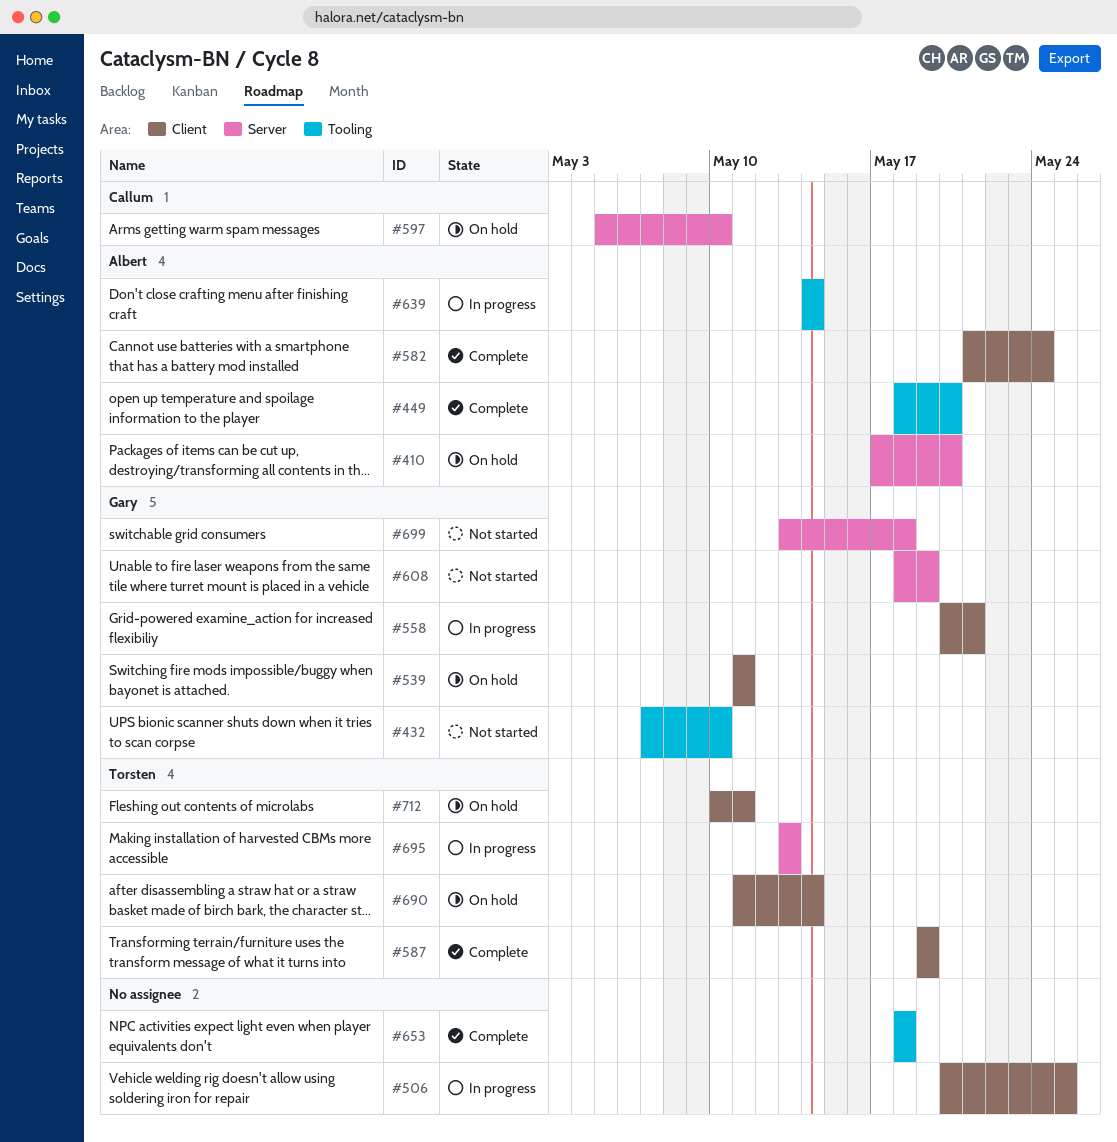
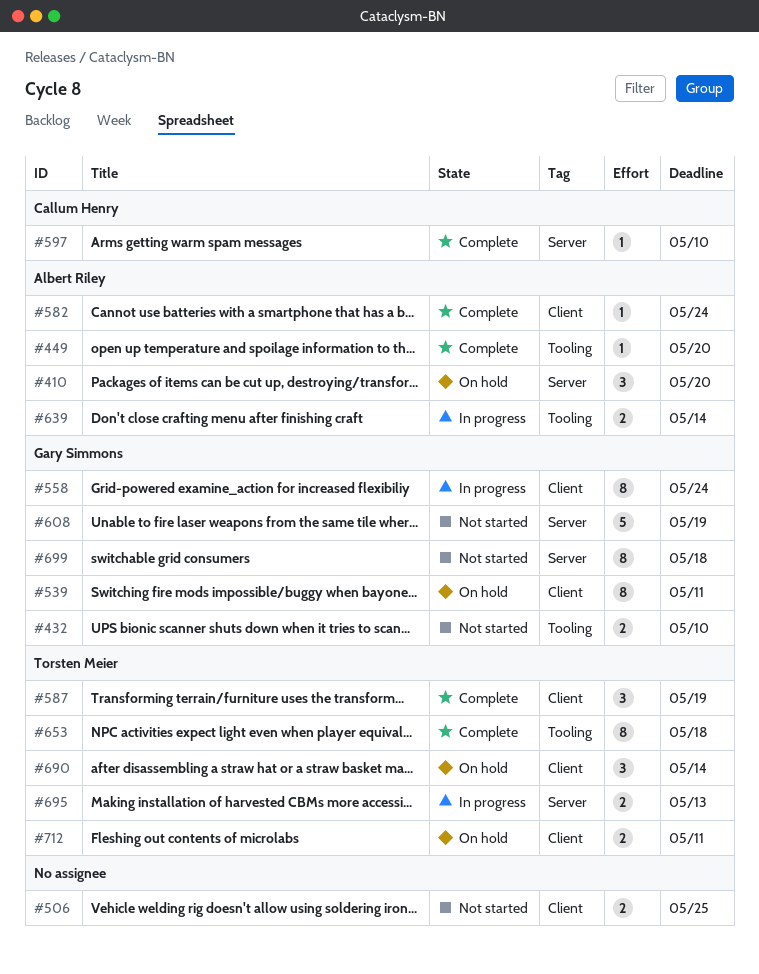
#506, status: In progress -> Not started
#558, due: May 21 -> May 24
#597, status: On hold -> Complete
#653, owner: none -> Torsten Meier

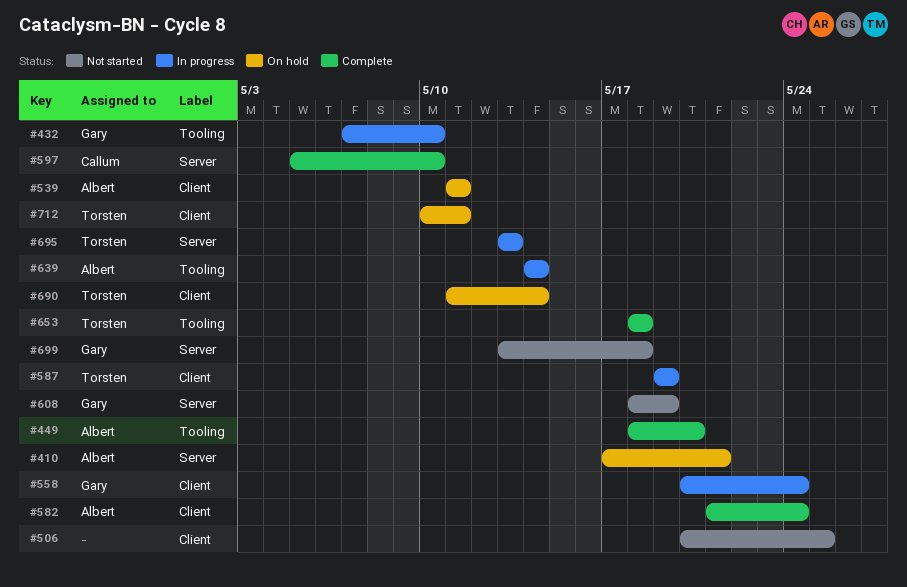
#410, due: May 20 -> May 21
#432, status: Not started -> In progress
#539, owner: Gary Simmons -> Albert Riley
#587, status: Complete -> In progress

